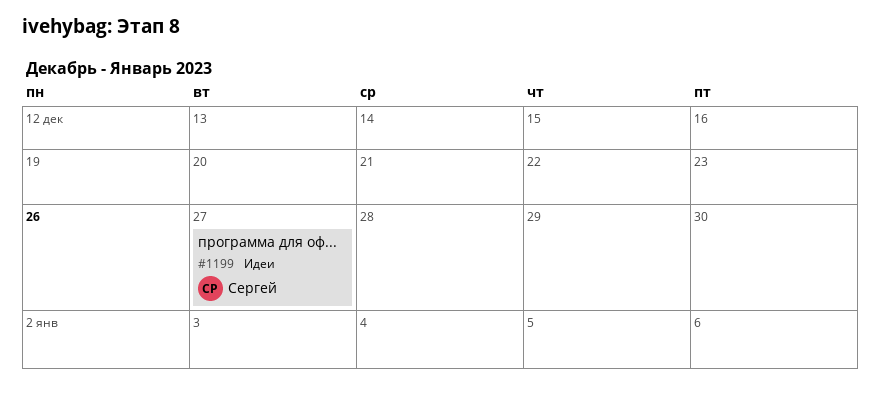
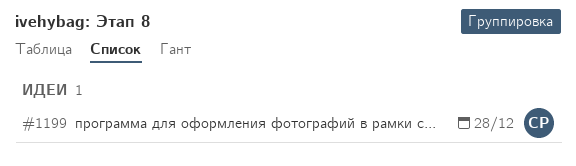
#1199, due: Dec 27 -> Dec 28

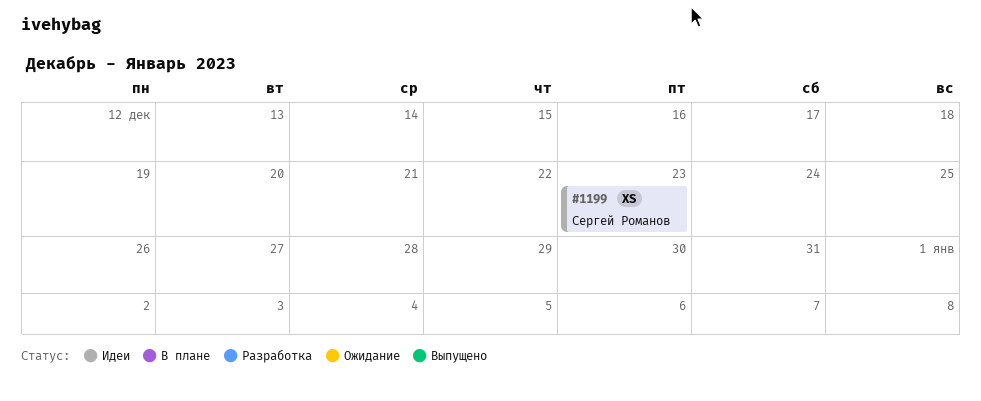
#1199, due: Dec 28 -> Dec 23

